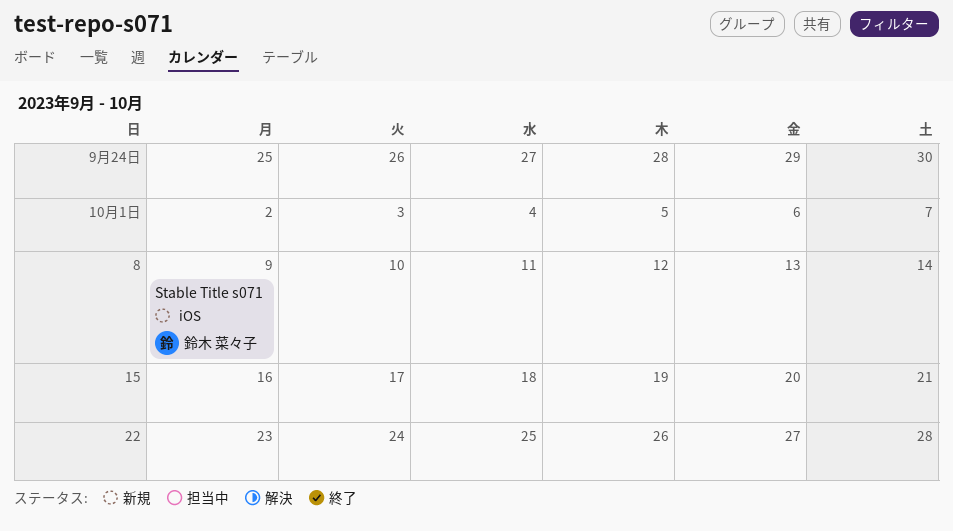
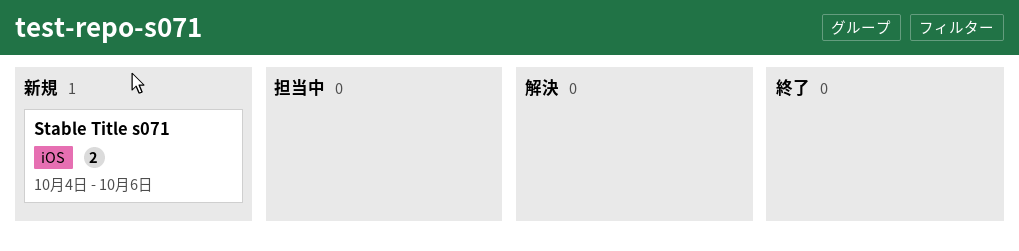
Stable Title s071, due: Oct 9 -> Oct 6

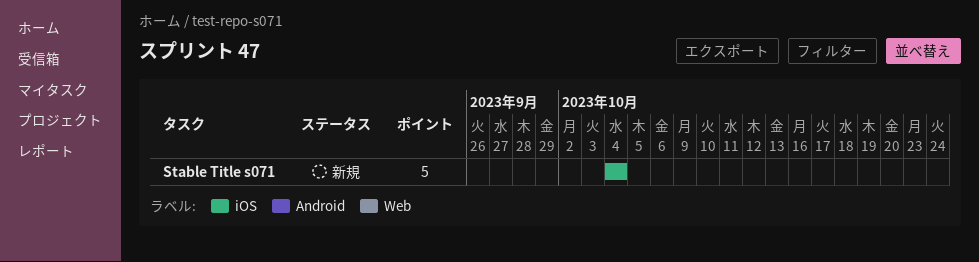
Stable Title s071, estimate: 2 -> 5
Stable Title s071, due: Oct 6 -> Oct 4

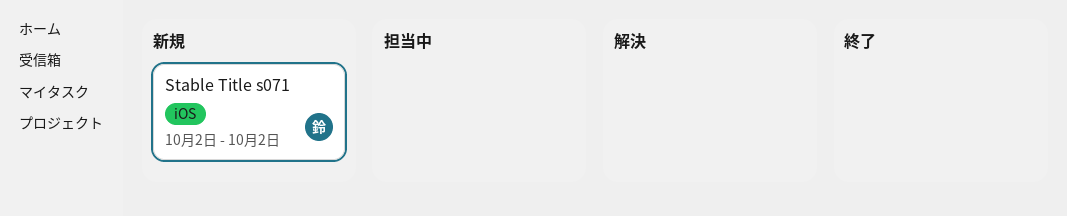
Stable Title s071, start: Oct 4 -> Oct 2
Stable Title s071, due: Oct 4 -> Oct 2

